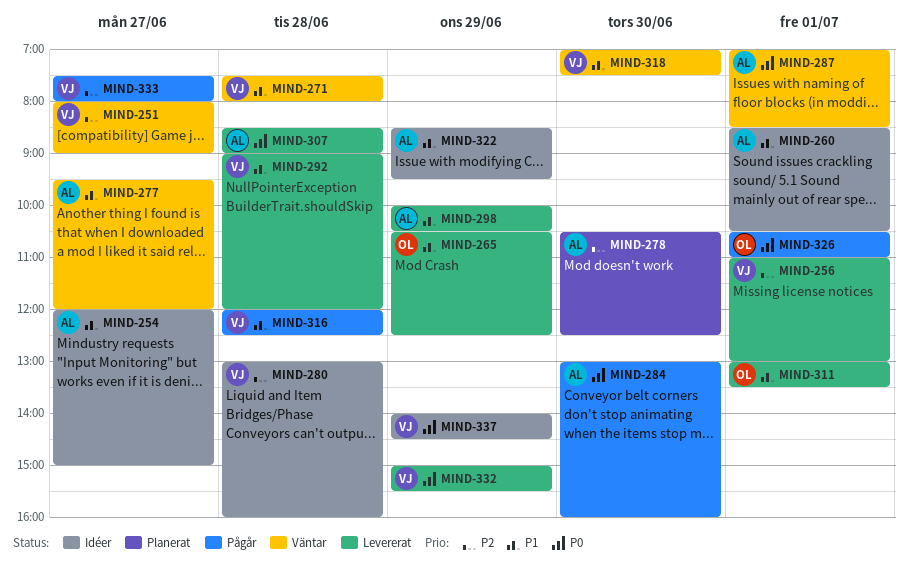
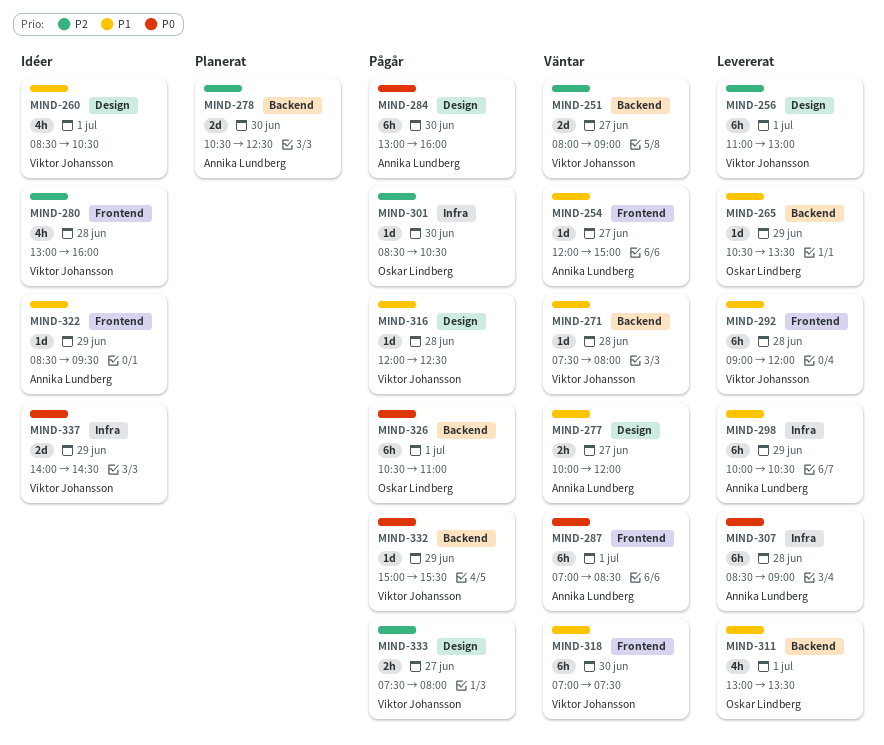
MIND-254, status: Idéer -> Väntar
MIND-260, owner: Annika Lundberg -> Viktor Johansson
MIND-265, ends: 12:30 -> 13:30
MIND-277, begins: 09:30 -> 10:00
MIND-301: none -> present
MIND-332, status: Levererat -> Pågår

